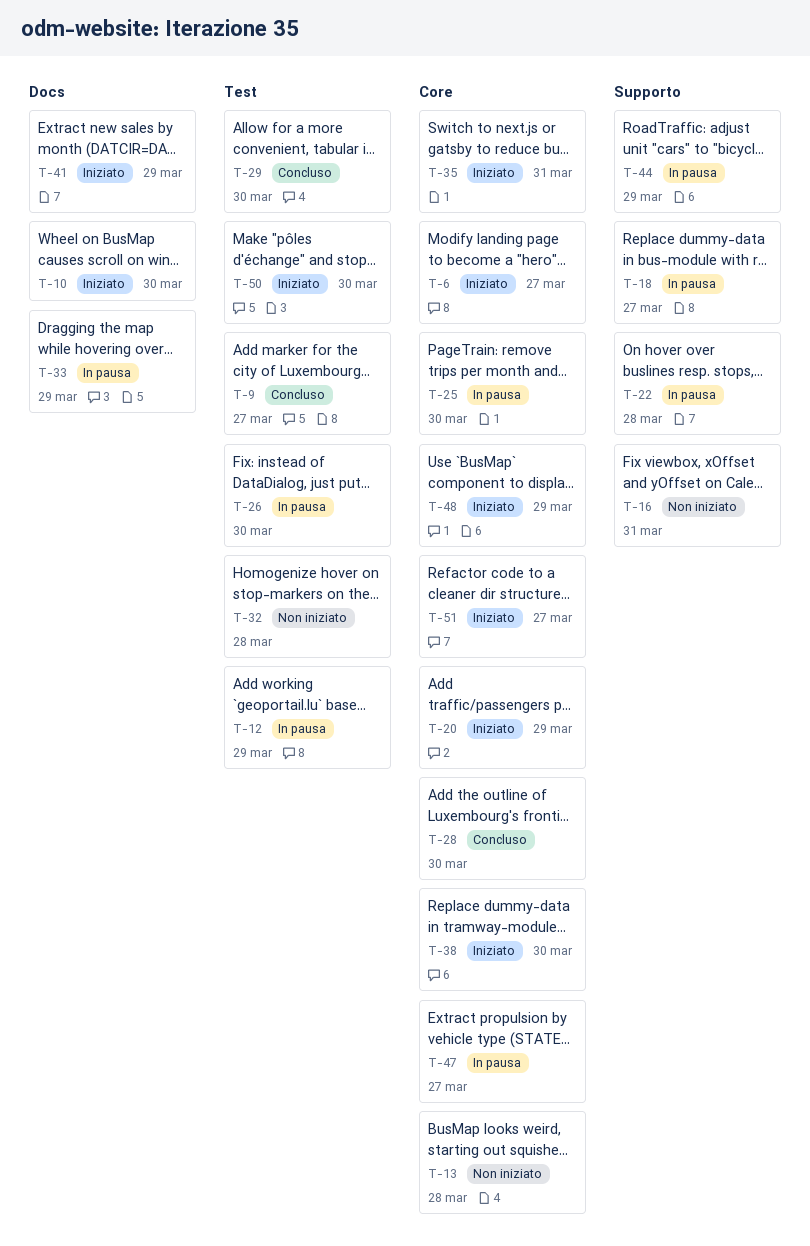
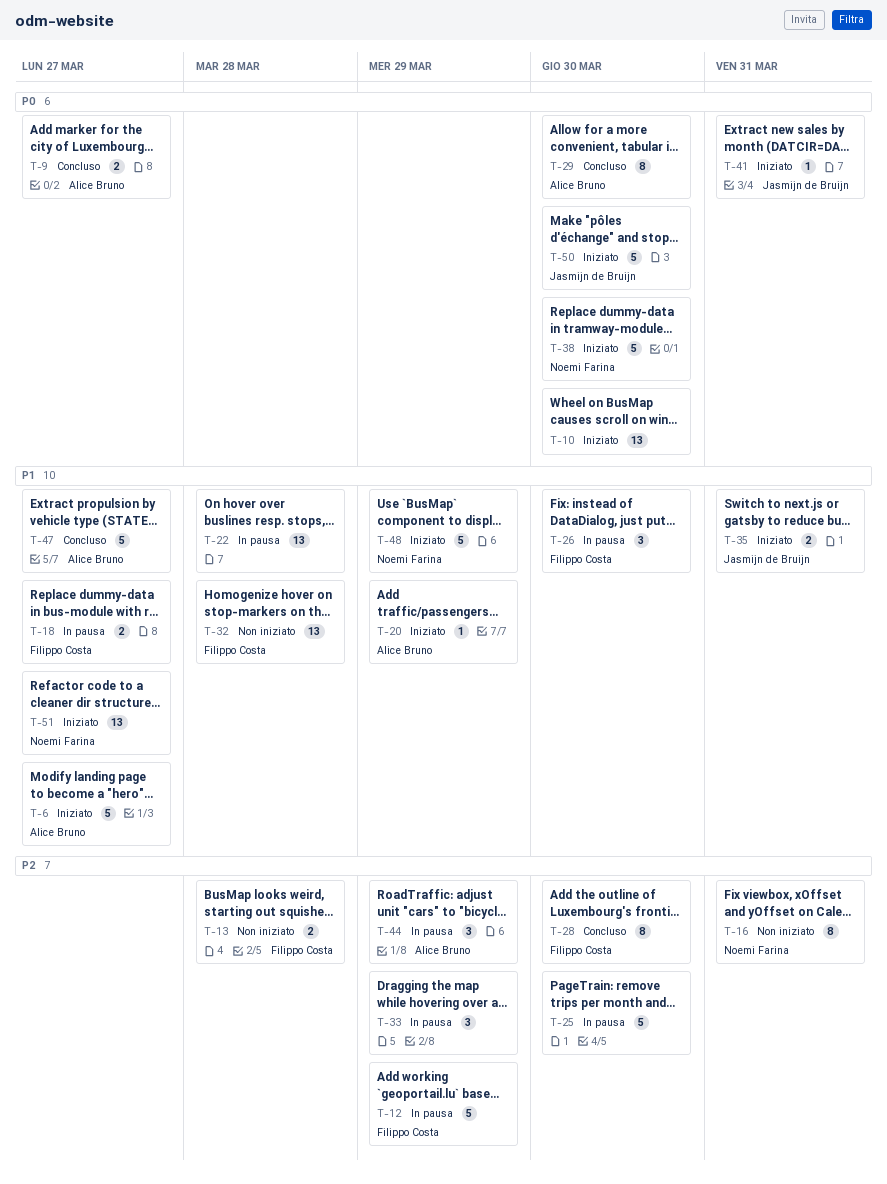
T-41, due: Mar 29 -> Mar 31
T-47, status: In pausa -> Concluso

